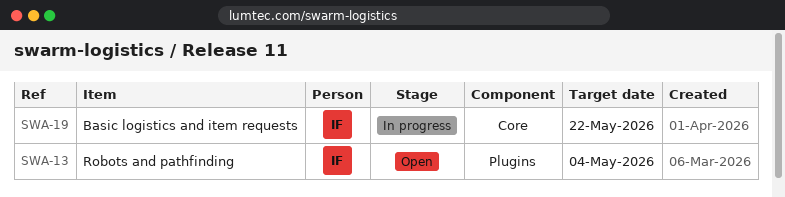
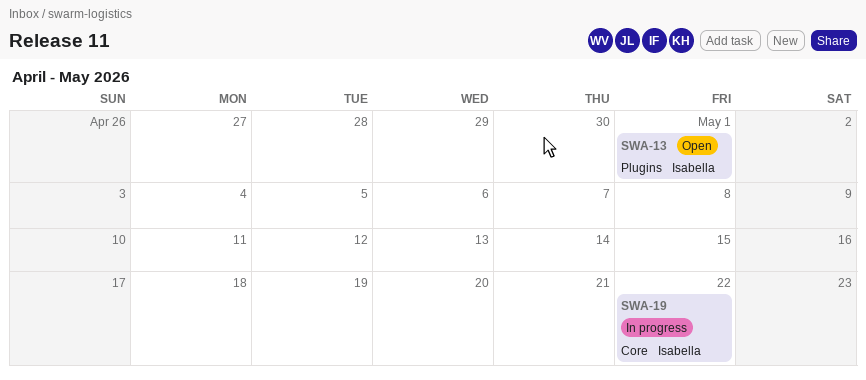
SWA-13, due: May 4 -> May 1

